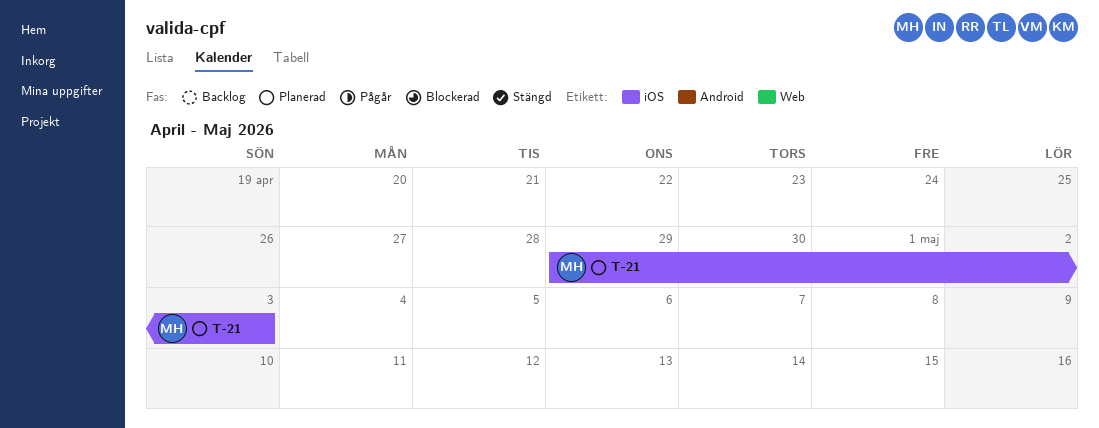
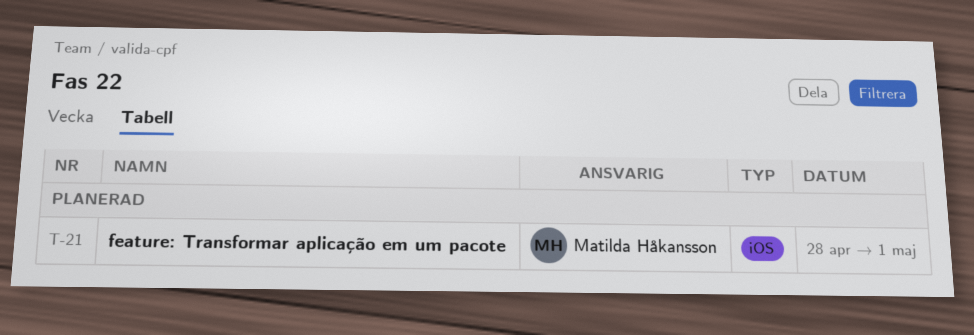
T-21, start: Apr 29 -> Apr 28
T-21, due: May 3 -> May 1

